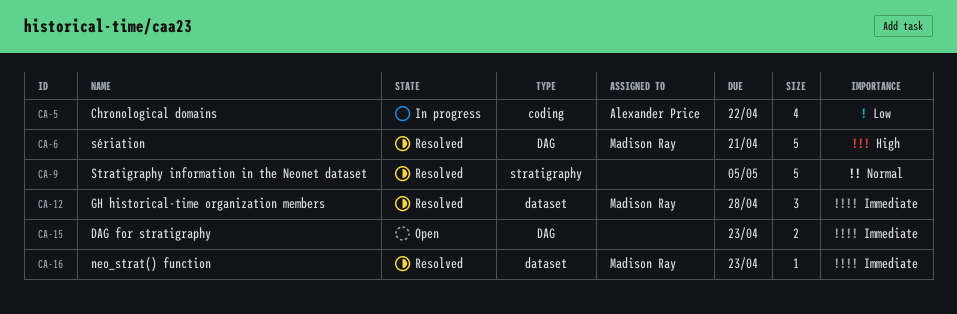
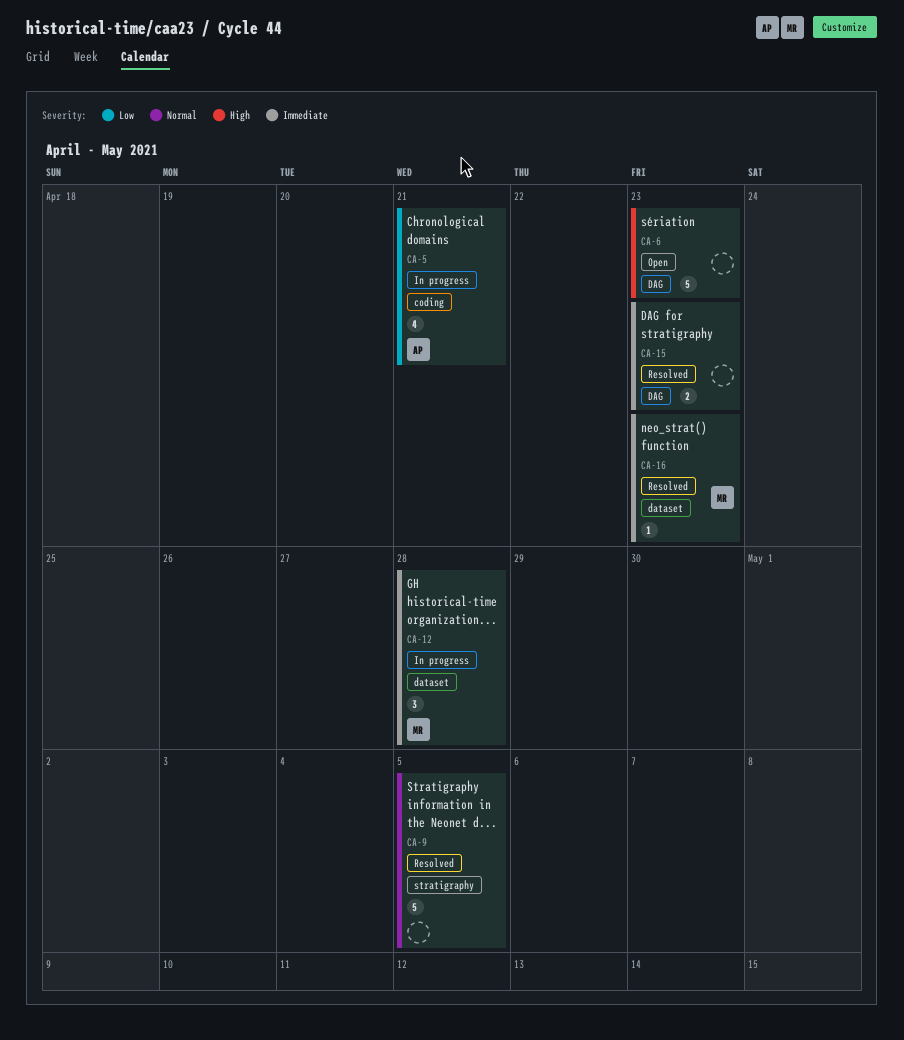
CA-5, due: Apr 22 -> Apr 21
CA-6, status: Resolved -> Open
CA-6, owner: Madison Ray -> none
CA-6, due: Apr 21 -> Apr 23
CA-12, status: Resolved -> In progress
CA-15, status: Open -> Resolved

